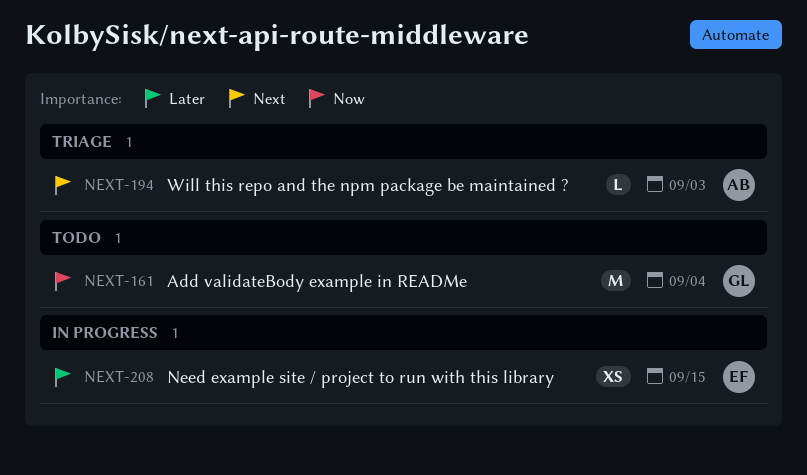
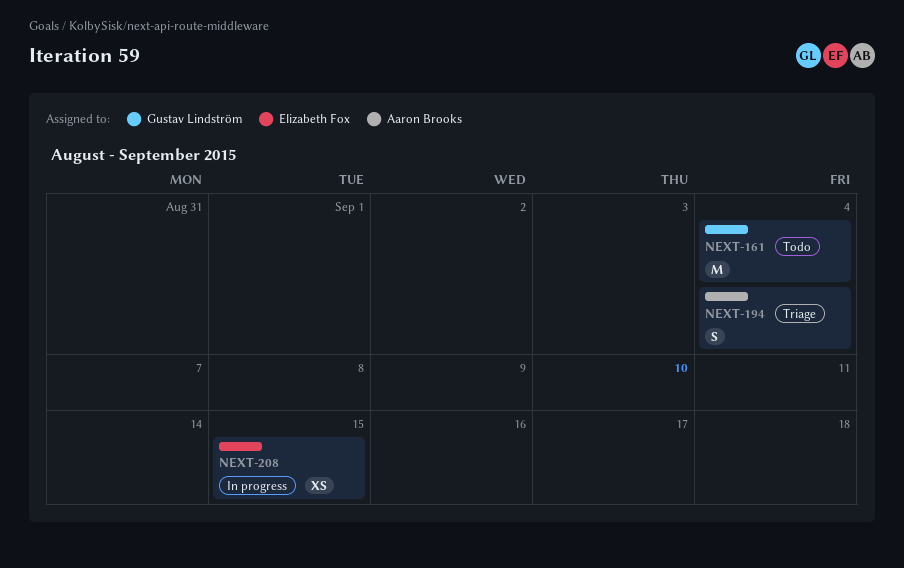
NEXT-194, estimate: L -> S
NEXT-194, due: Sep 3 -> Sep 4

